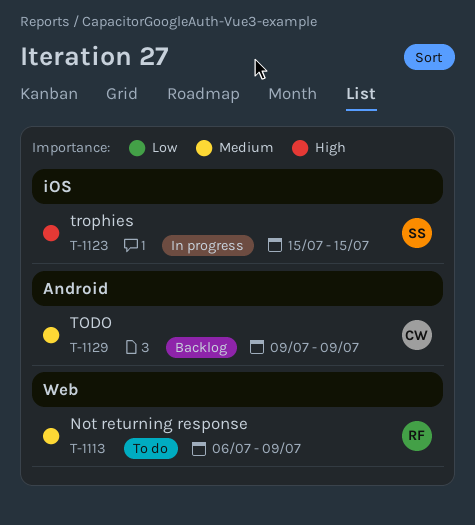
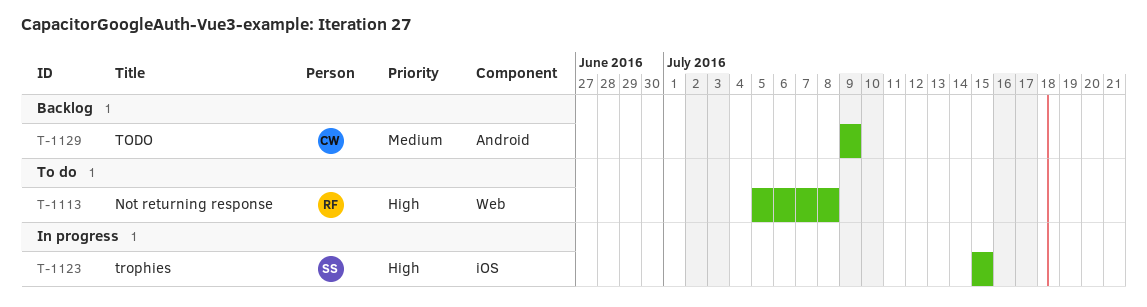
T-1113, priority: Medium -> High
T-1113, start: Jul 6 -> Jul 5
T-1113, due: Jul 9 -> Jul 8

